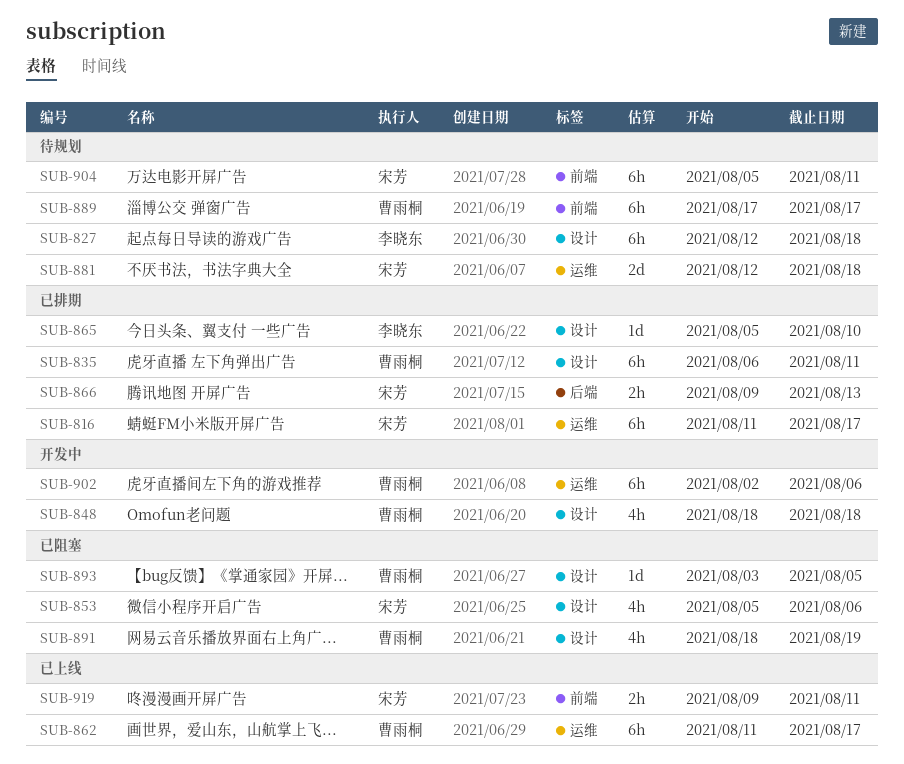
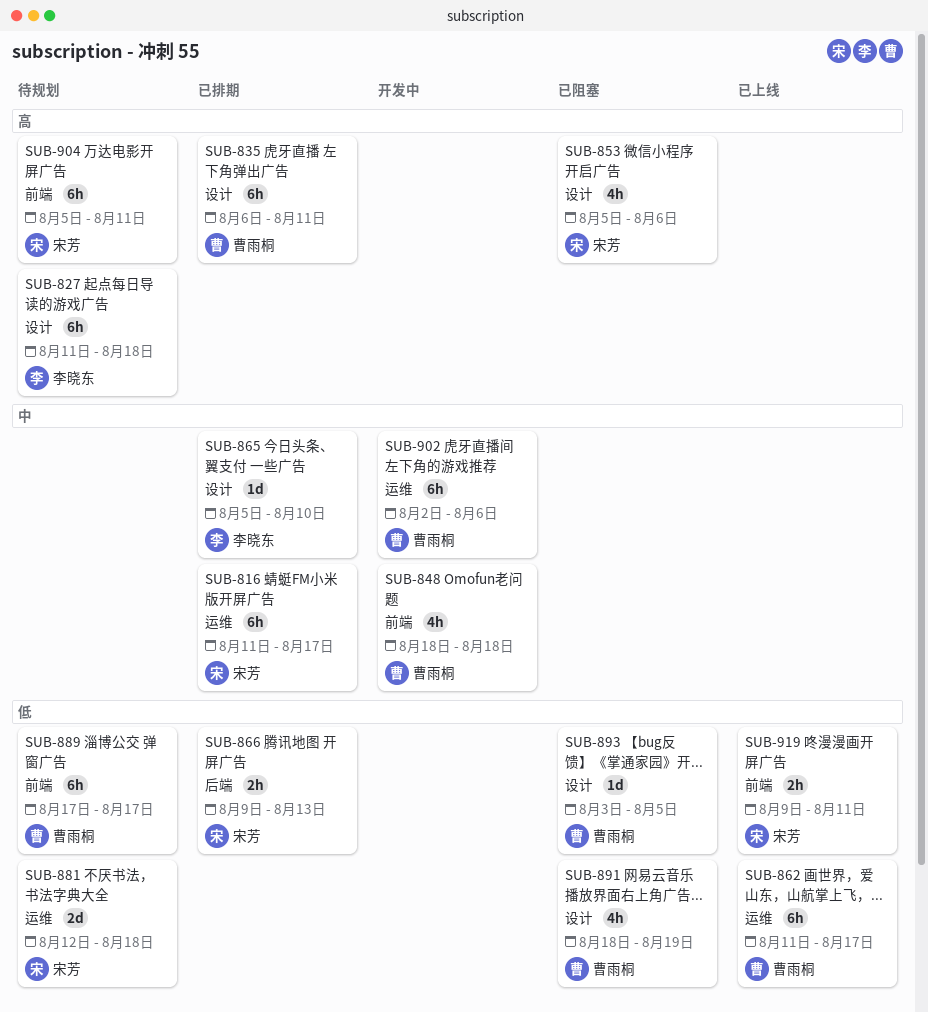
SUB-827, start: Aug 12 -> Aug 11
SUB-848, label: 设计 -> 前端

